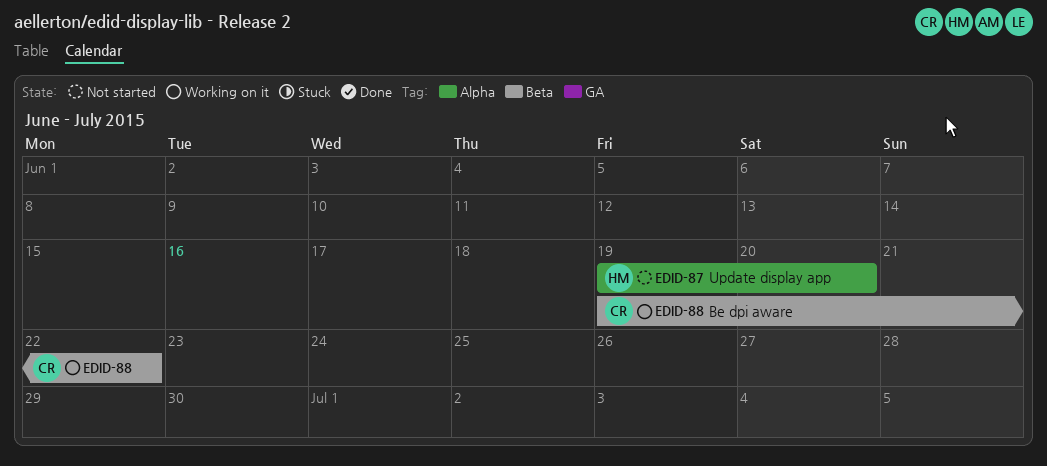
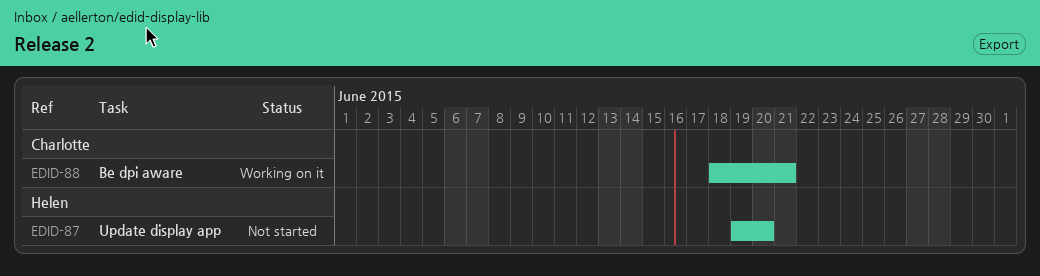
EDID-88, start: Jun 19 -> Jun 18
EDID-88, due: Jun 22 -> Jun 21

